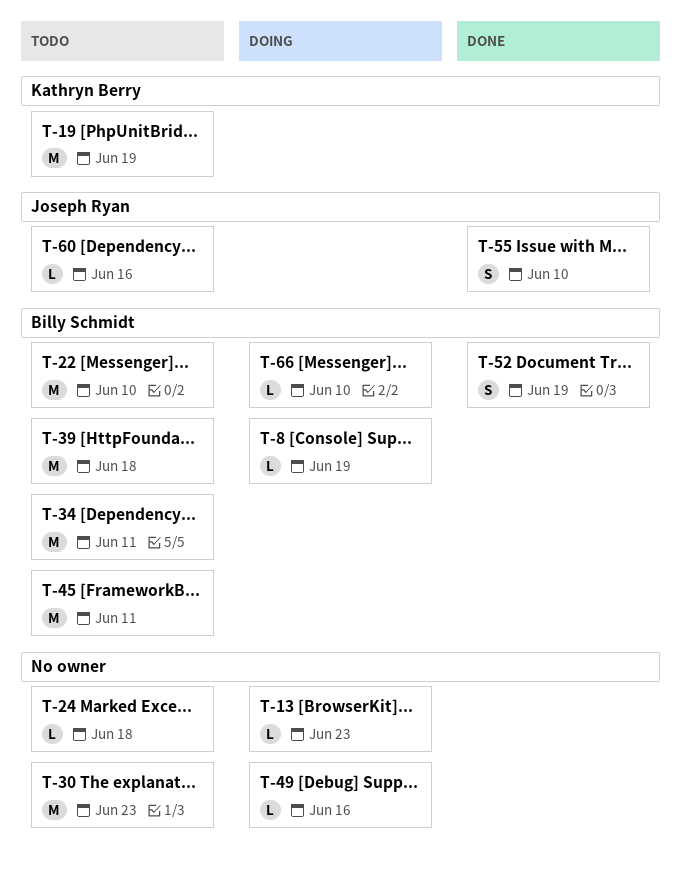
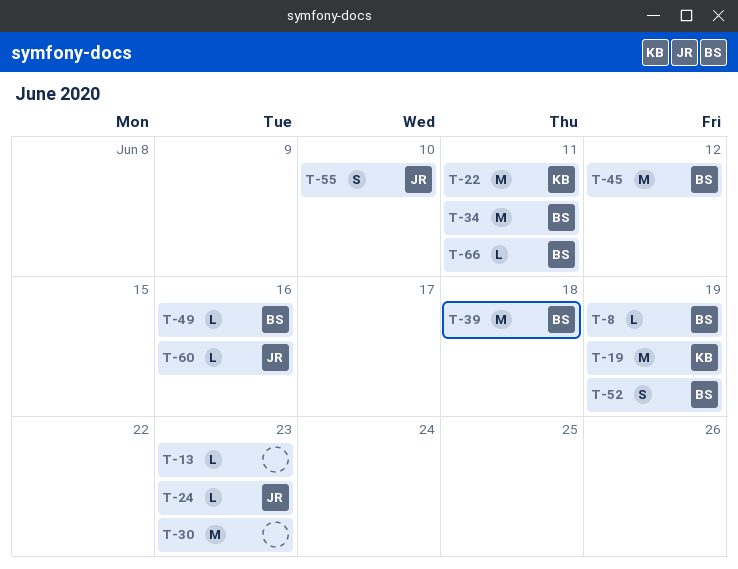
T-22, owner: Billy Schmidt -> Kathryn Berry
T-22, due: Jun 10 -> Jun 11
T-24, owner: none -> Joseph Ryan
T-24, due: Jun 18 -> Jun 23
T-45, due: Jun 11 -> Jun 12
T-49, owner: none -> Billy Schmidt
T-66, due: Jun 10 -> Jun 11

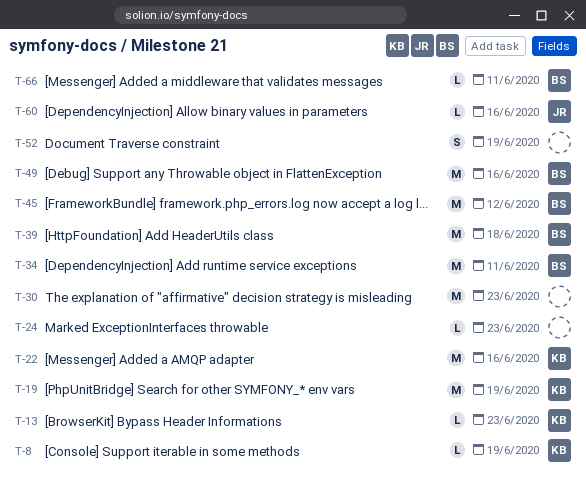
T-8, owner: BS -> KB
T-13, owner: none -> KB
T-22, due: Jun 11 -> Jun 16
T-24, owner: JR -> none
T-49, estimate: L -> M
T-52, owner: BS -> none
T-55: present -> none

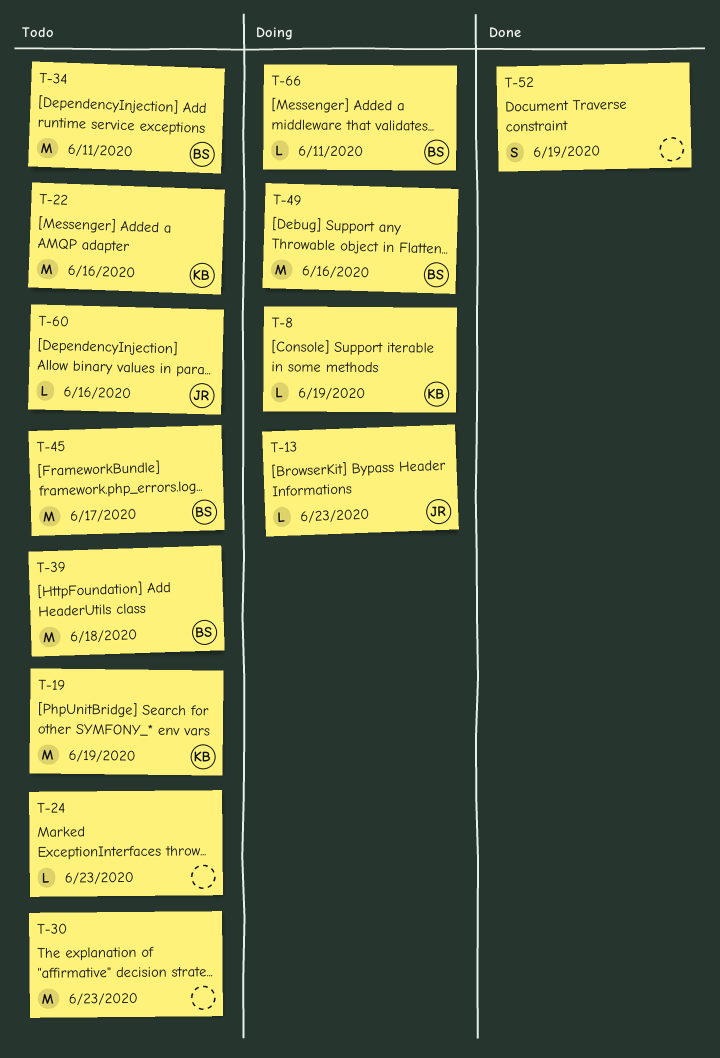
T-13, owner: KB -> JR
T-45, due: Jun 12 -> Jun 17

